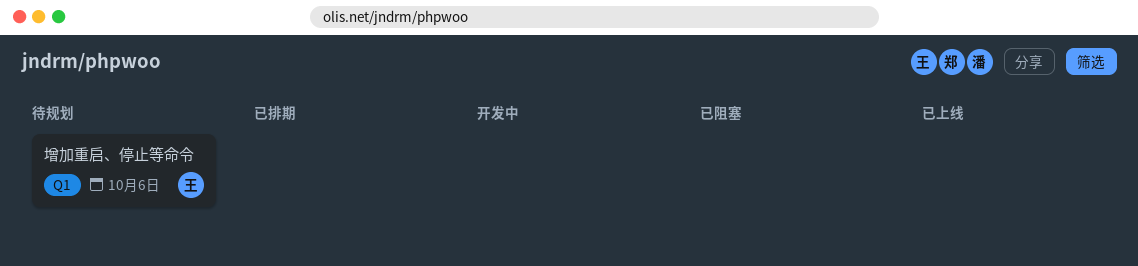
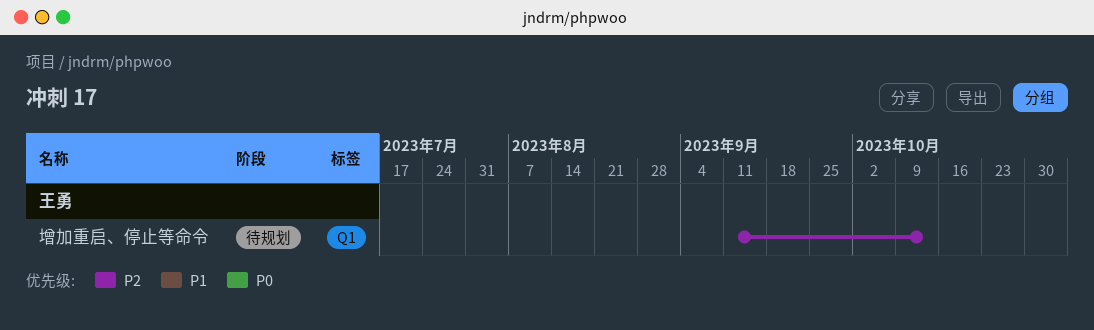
增加重启、停止等命令, due: Oct 6 -> Oct 13

